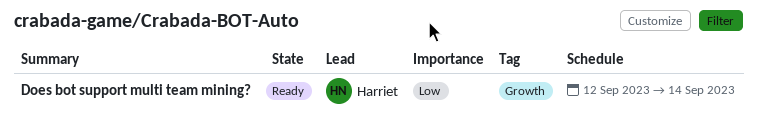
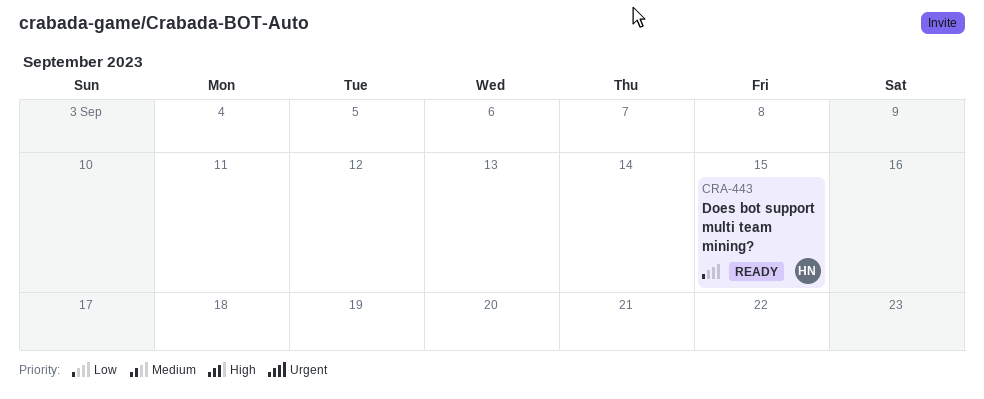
Does bot support multi team mining?, due: Sep 14 -> Sep 15

